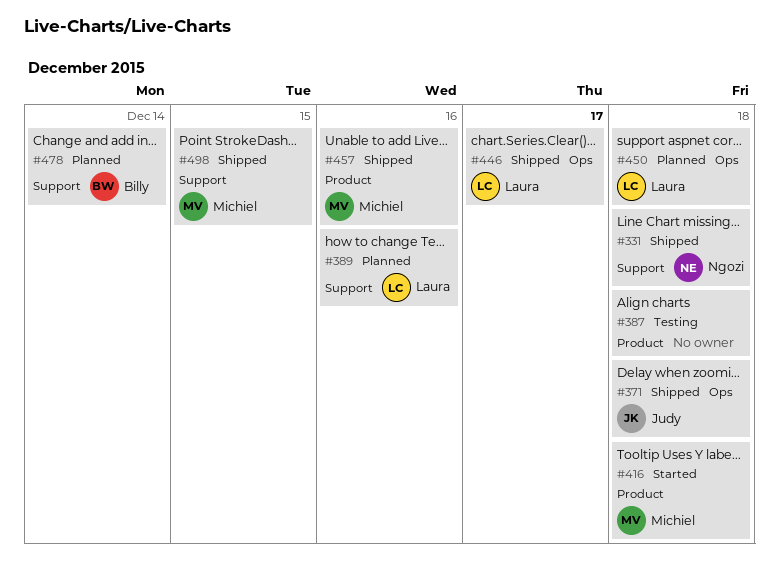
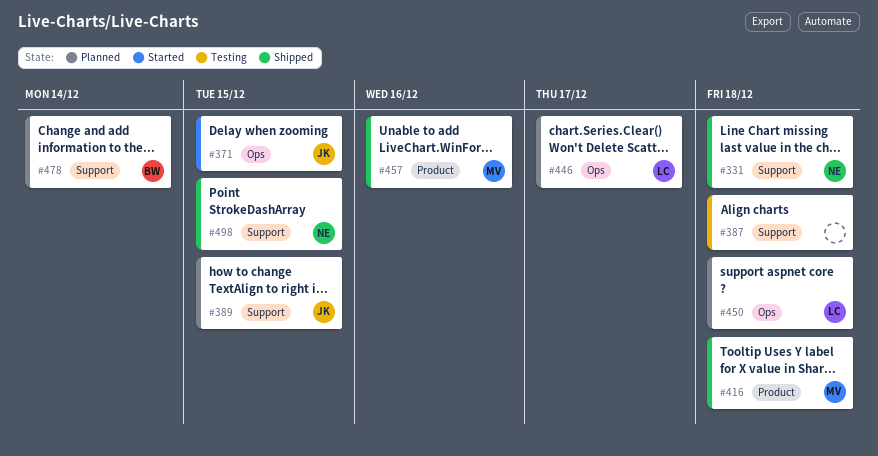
#371, status: Shipped -> Started
#371, due: Dec 18 -> Dec 15
#387, label: Product -> Support
#389, owner: Laura -> Judy
#389, due: Dec 16 -> Dec 15
#416, status: Started -> Shipped
#446, status: Shipped -> Planned
#498, owner: Michiel -> Ngozi

